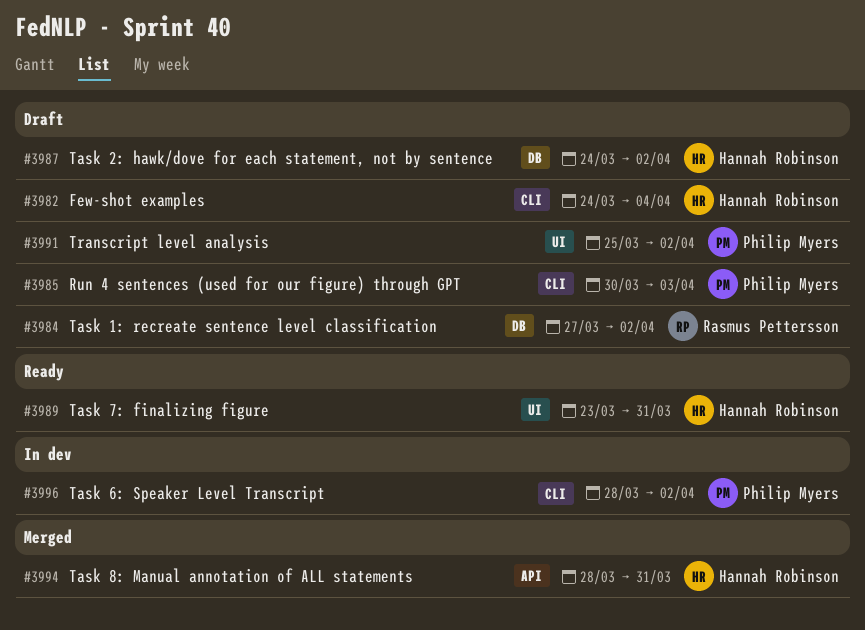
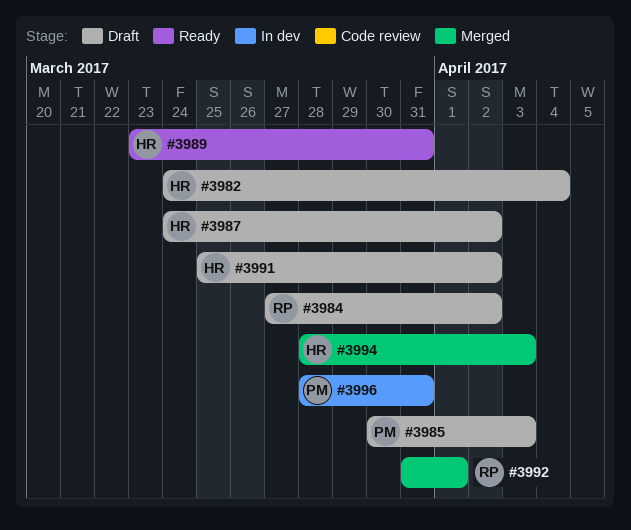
#3991, owner: Philip Myers -> Hannah Robinson
#3992: none -> present
#3994, due: Mar 31 -> Apr 3
#3996, due: Apr 2 -> Mar 31

